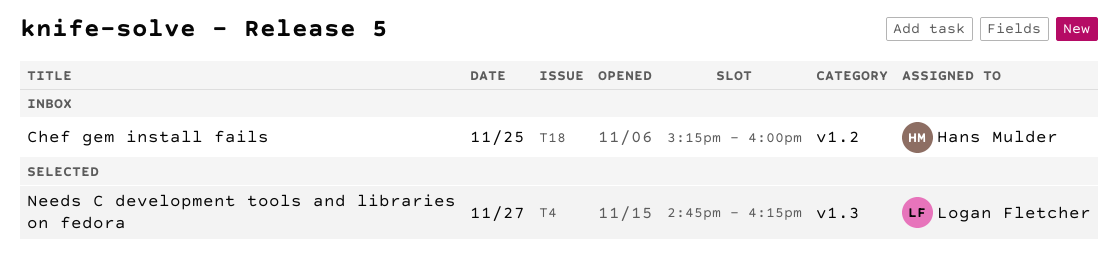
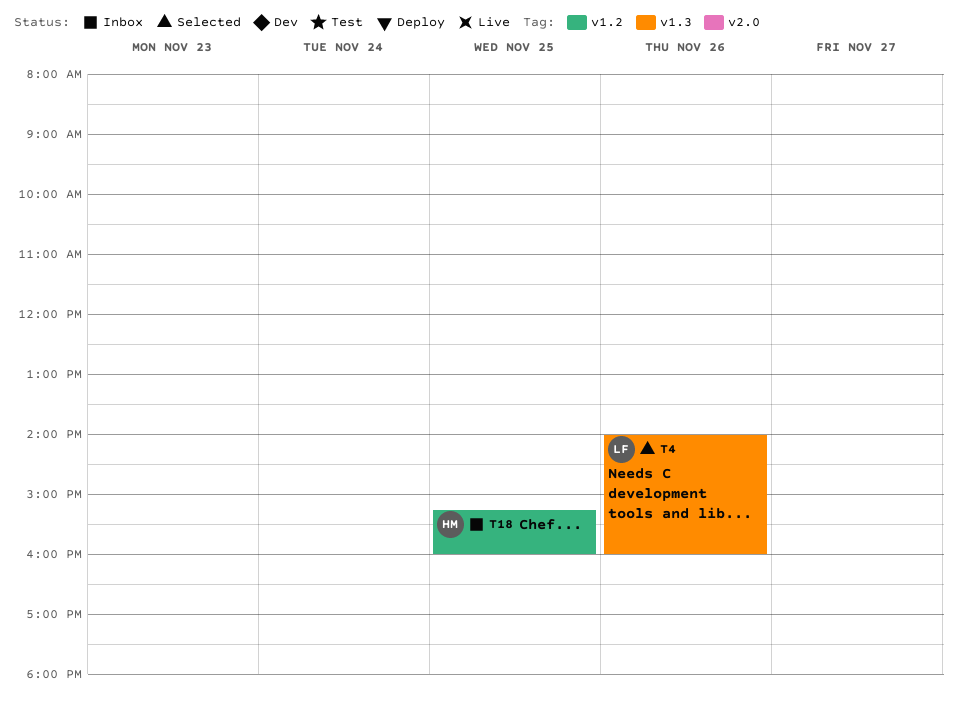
T4, day: Nov 27 -> Nov 26
T4, begins: 14:45 -> 14:00
T4, ends: 16:15 -> 16:00

